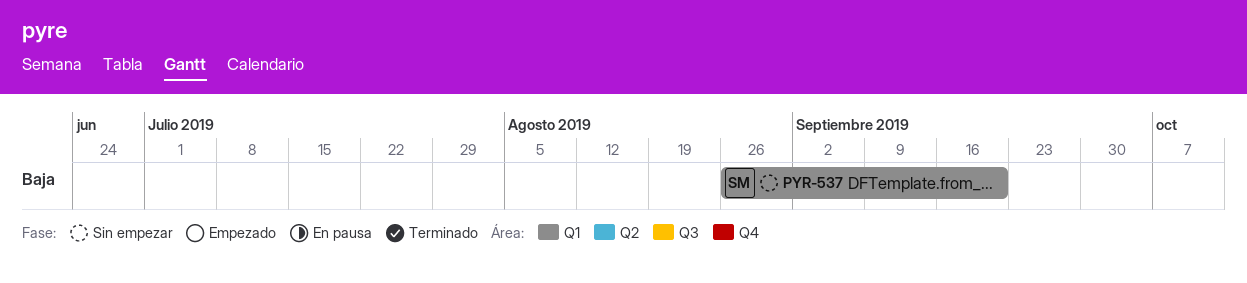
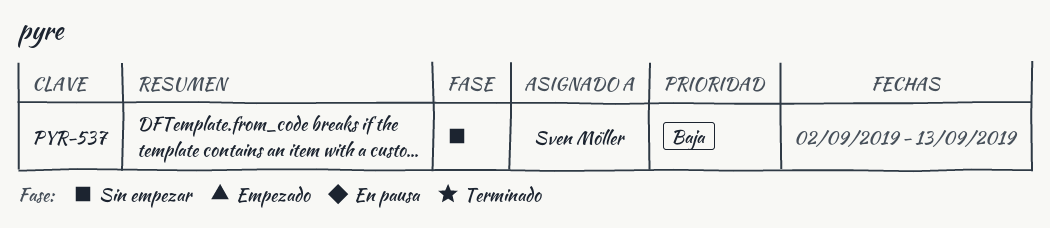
PYR-537, start: Aug 26 -> Sep 2
PYR-537, due: Sep 20 -> Sep 13

